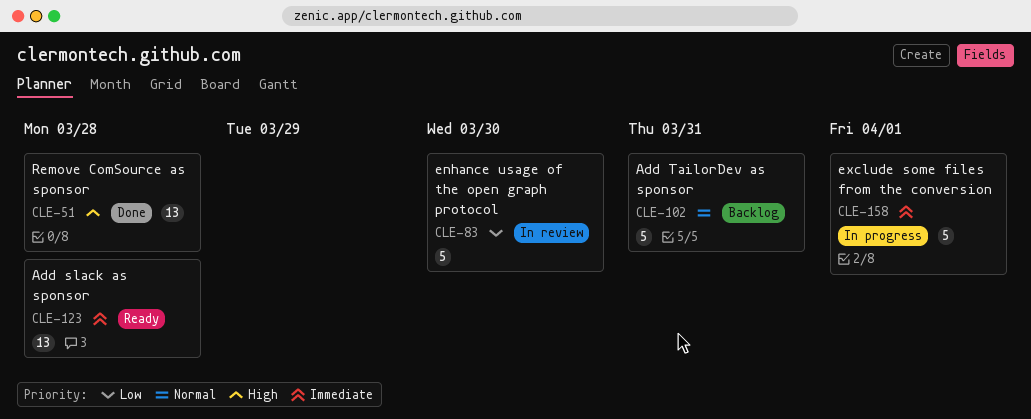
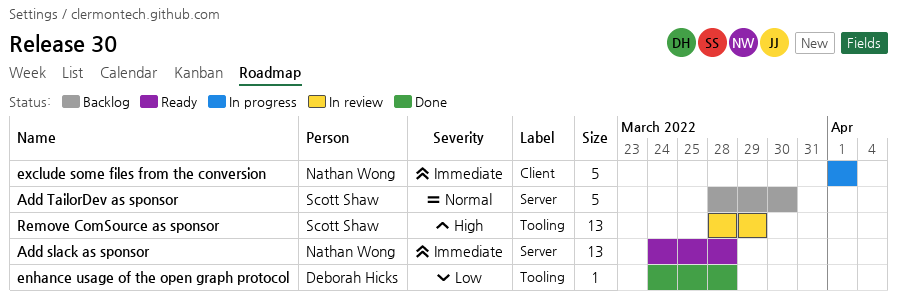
Add TailorDev as sponsor, due: Mar 31 -> Mar 30
enhance usage of the open graph protocol, status: In review -> Done
enhance usage of the open graph protocol, estimate: 5 -> 1
enhance usage of the open graph protocol, due: Mar 30 -> Mar 28
Remove ComSource as sponsor, status: Done -> In review
Remove ComSource as sponsor, due: Mar 28 -> Mar 29

